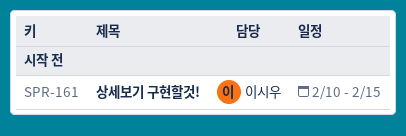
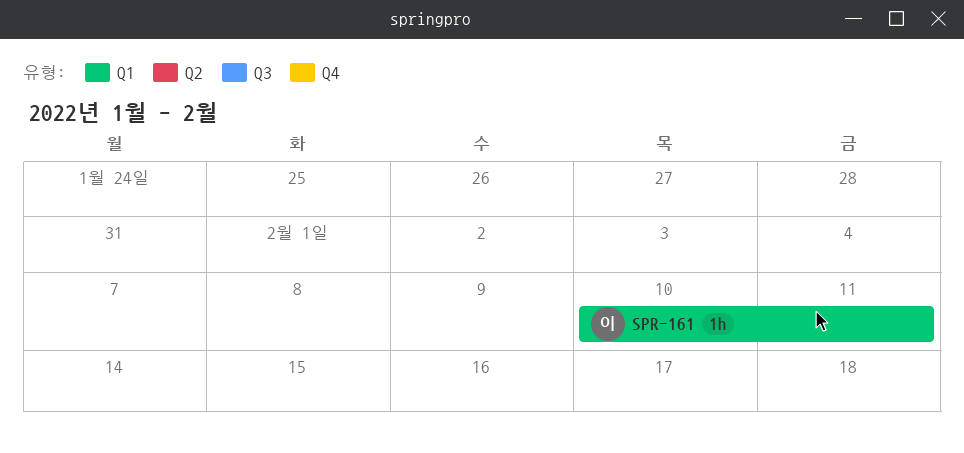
SPR-161, due: Feb 15 -> Feb 11

